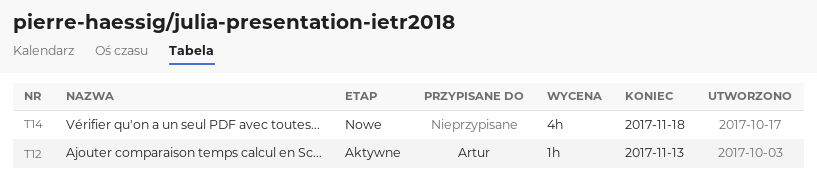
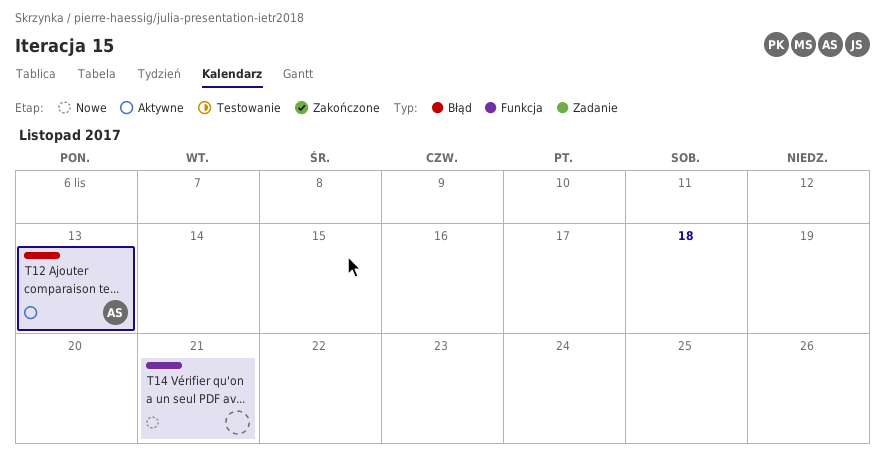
T14, due: Nov 18 -> Nov 21

